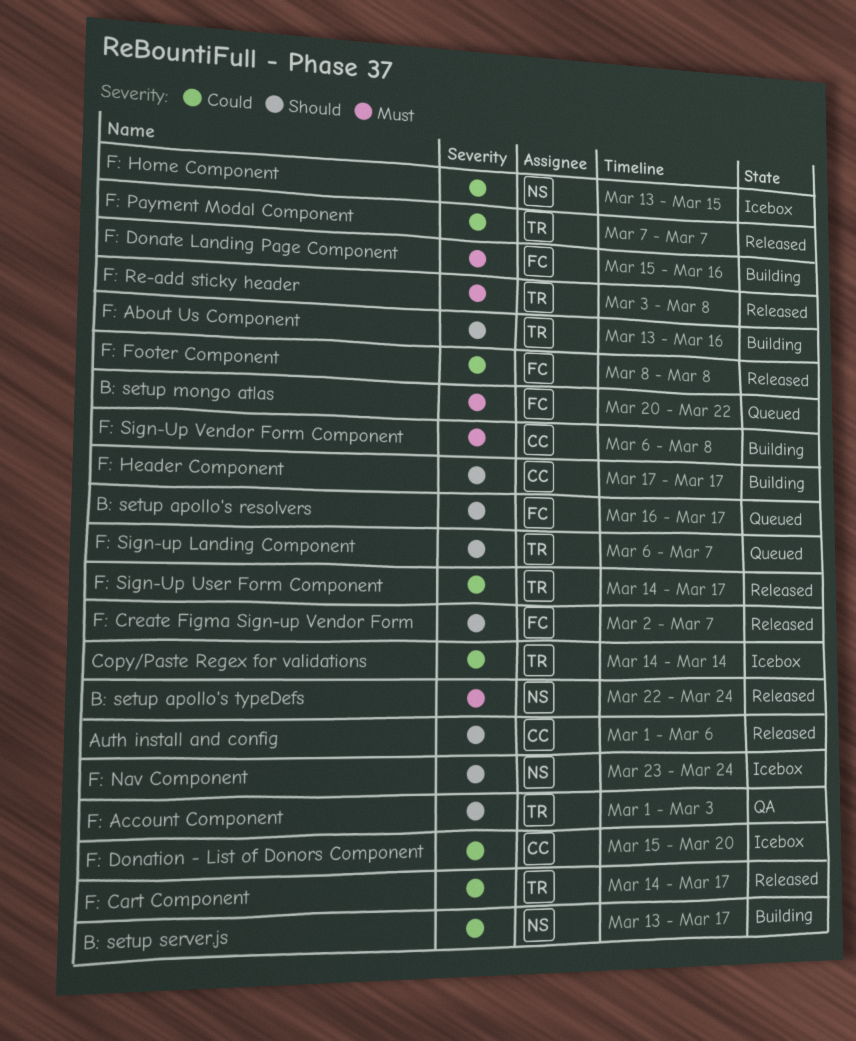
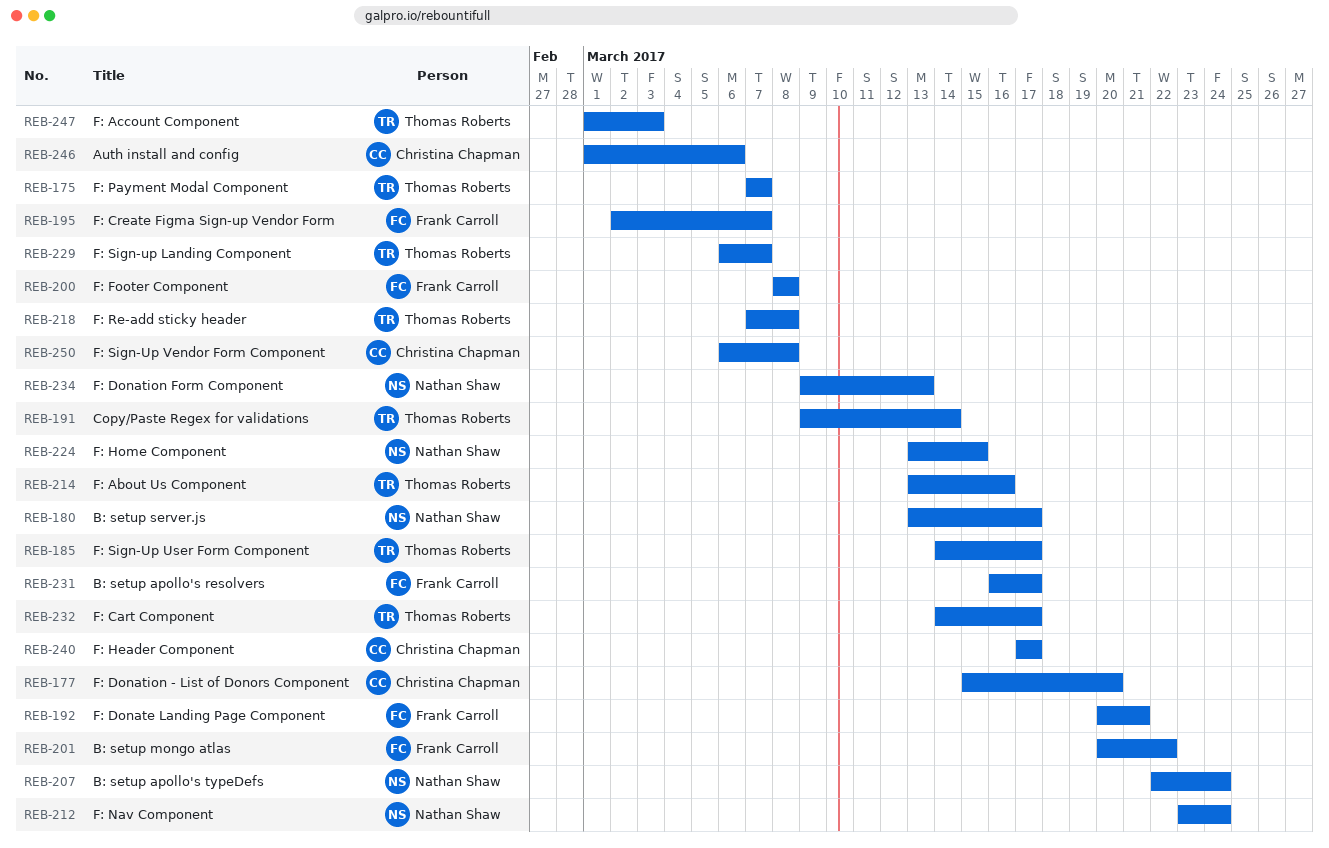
Copy/Paste Regex for validations, start: Mar 14 -> Mar 9
F: Donate Landing Page Component, start: Mar 15 -> Mar 20
F: Donate Landing Page Component, due: Mar 16 -> Mar 21
F: Donation Form Component: none -> present
F: Re-add sticky header, start: Mar 3 -> Mar 7

